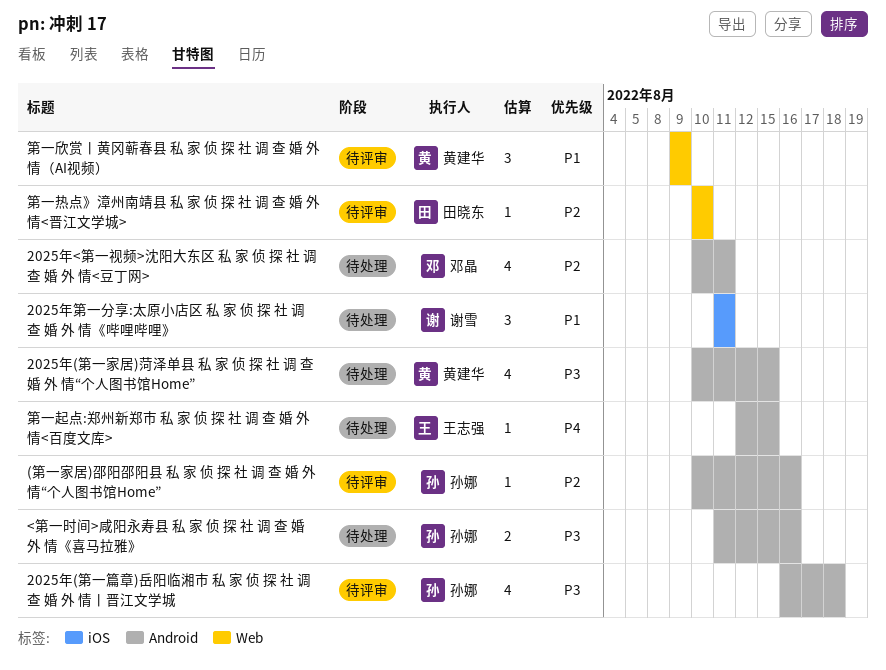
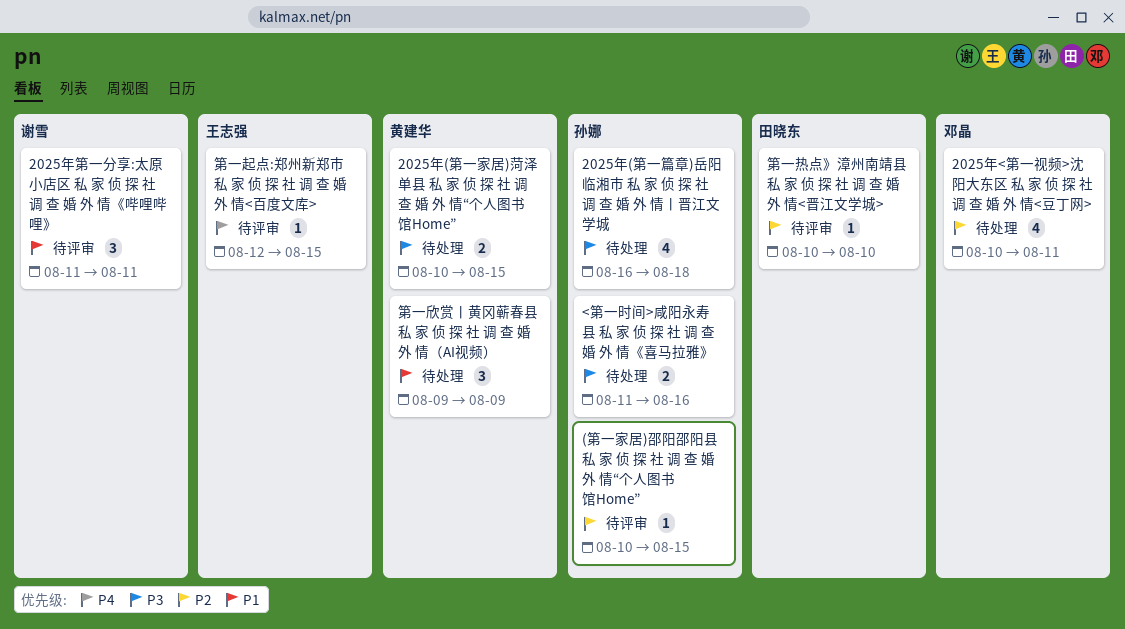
(第一家居)邵阳邵阳县 私 家 侦 探 社 调 查 婚 外 情“个人图书馆Home”, due: Aug 16 -> Aug 15
2025年(第一家居)菏泽单县 私 家 侦 探 社 调 查 婚 外 情“个人图书馆Home”, estimate: 4 -> 2
2025年(第一篇章)岳阳临湘市 私 家 侦 探 社 调 查 婚 外 情丨晋江文学城, status: 待评审 -> 待处理
2025年第一分享:太原小店区 私 家 侦 探 社 调 查 婚 外 情《哔哩哔哩》, status: 待处理 -> 待评审
第一欣赏丨黄冈蕲春县 私 家 侦 探 社 调 查 婚 外 情（AI视频）, status: 待评审 -> 待处理
第一起点:郑州新郑市 私 家 侦 探 社 调 查 婚 外 情<百度文库>, status: 待处理 -> 待评审

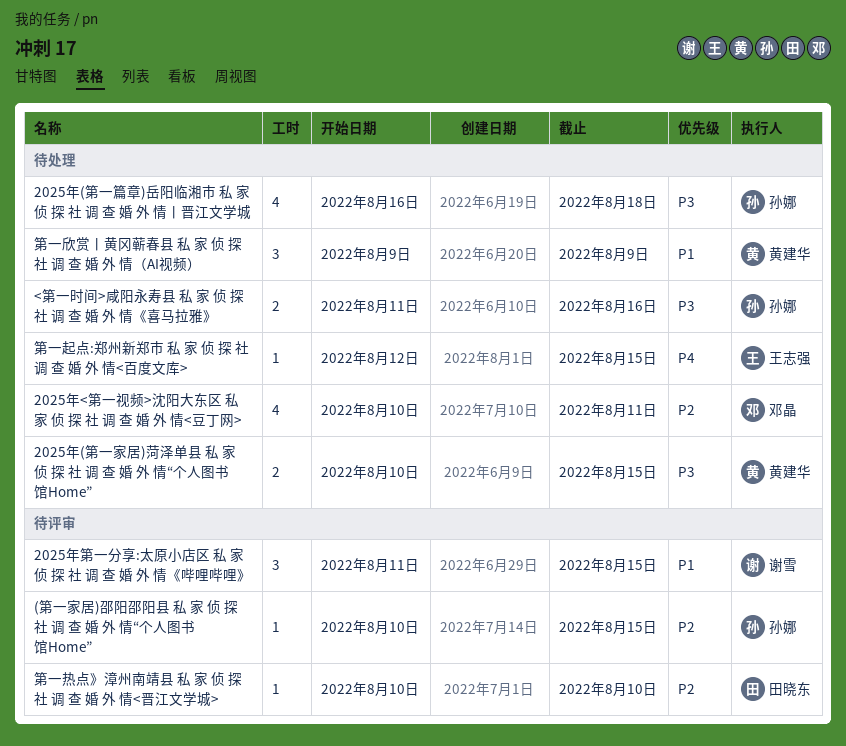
2025年第一分享:太原小店区 私 家 侦 探 社 调 查 婚 外 情《哔哩哔哩》, due: Aug 11 -> Aug 15
第一起点:郑州新郑市 私 家 侦 探 社 调 查 婚 外 情<百度文库>, status: 待评审 -> 待处理

